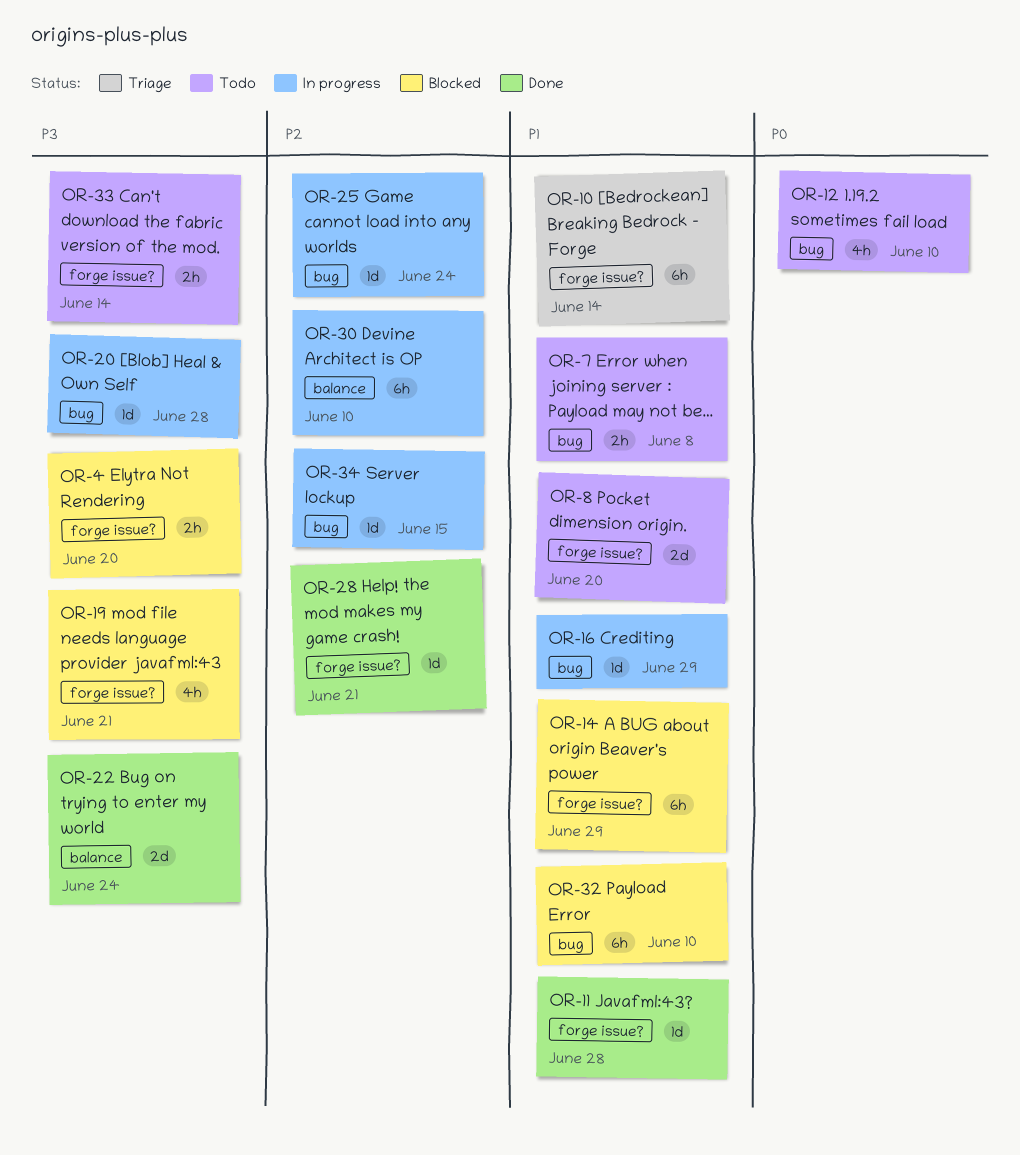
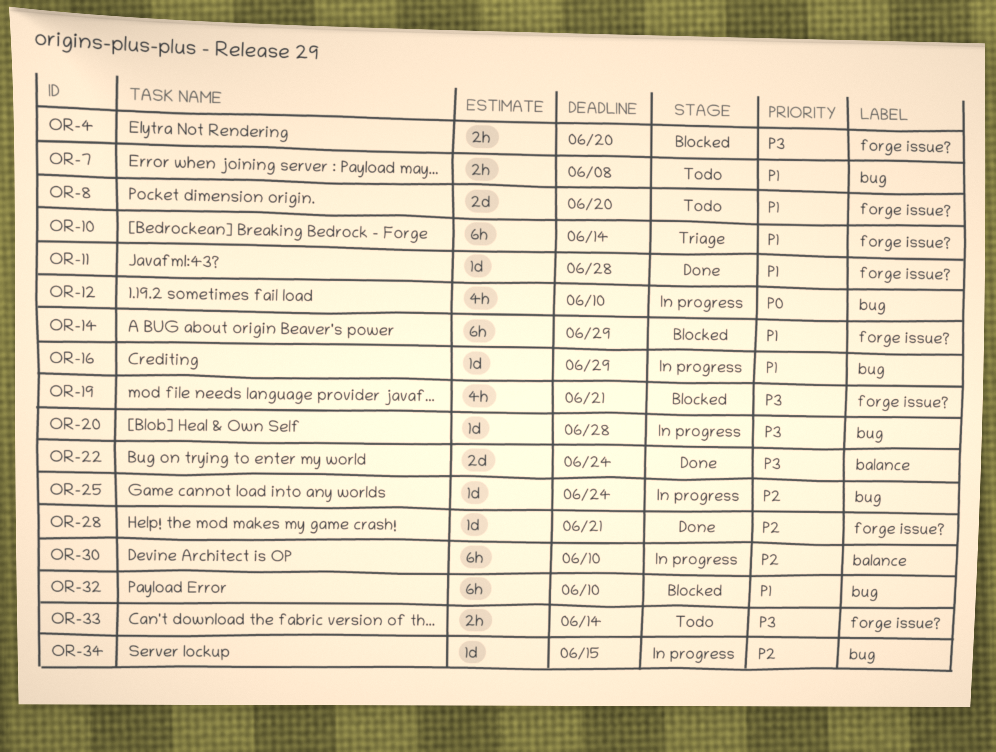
OR-12, status: Todo -> In progress

